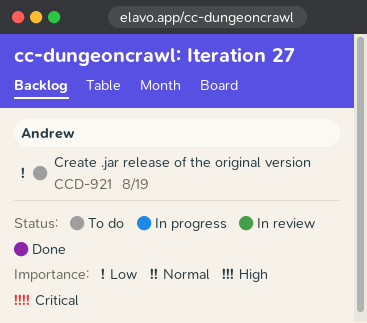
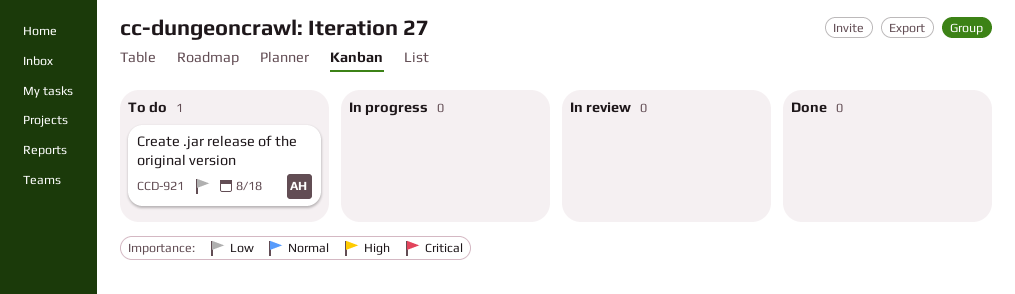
CCD-921, due: Aug 19 -> Aug 18

